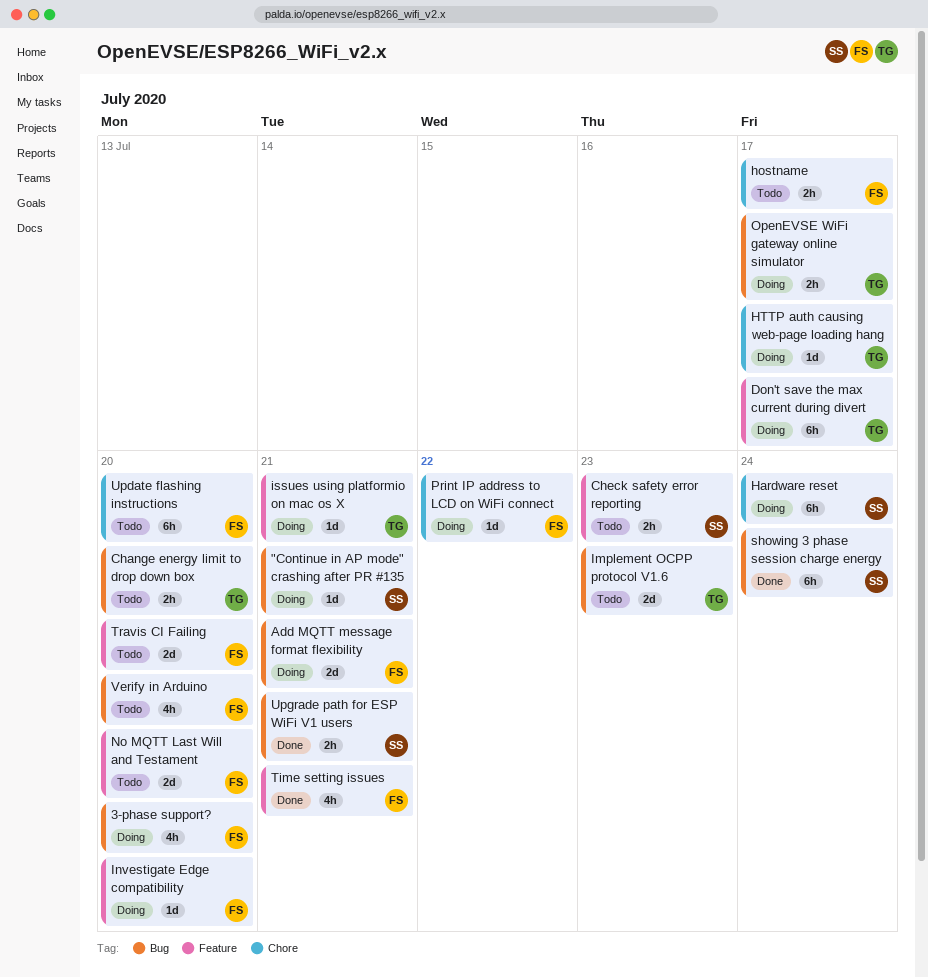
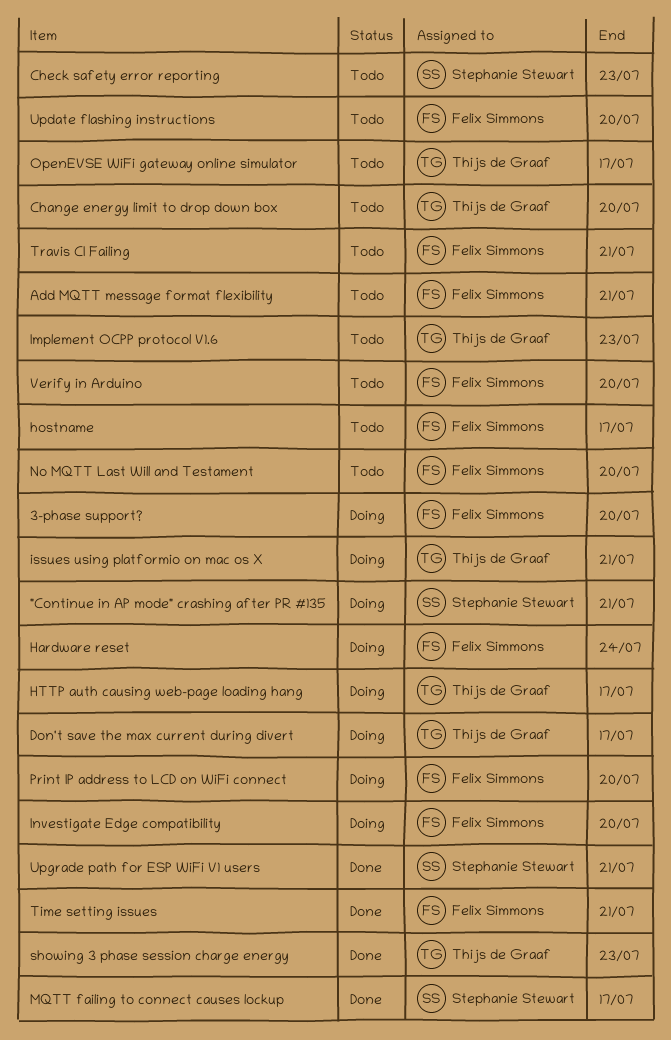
Add MQTT message format flexibility, status: Doing -> Todo
Hardware reset, owner: Stephanie Stewart -> Felix Simmons
MQTT failing to connect causes lockup: none -> present
OpenEVSE WiFi gateway online simulator, status: Doing -> Todo
Print IP address to LCD on WiFi connect, due: Jul 22 -> Jul 20
showing 3 phase session charge energy, owner: Stephanie Stewart -> Thijs de Graaf
showing 3 phase session charge energy, due: Jul 24 -> Jul 23
Travis CI Failing, due: Jul 20 -> Jul 21

